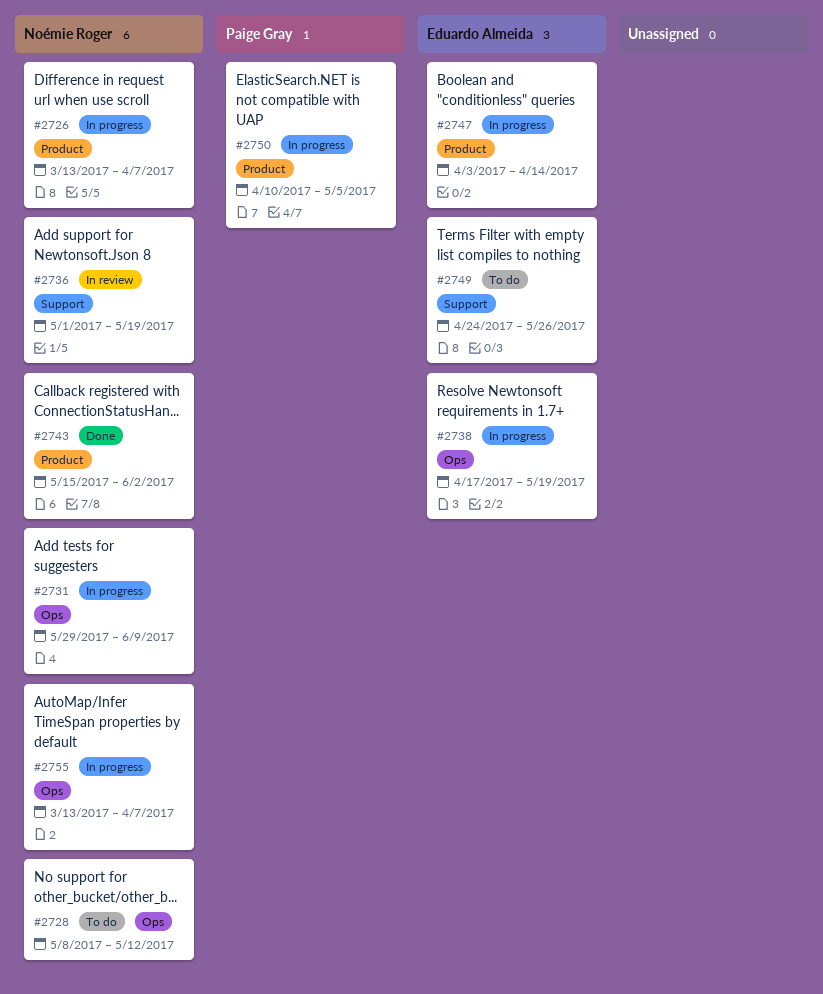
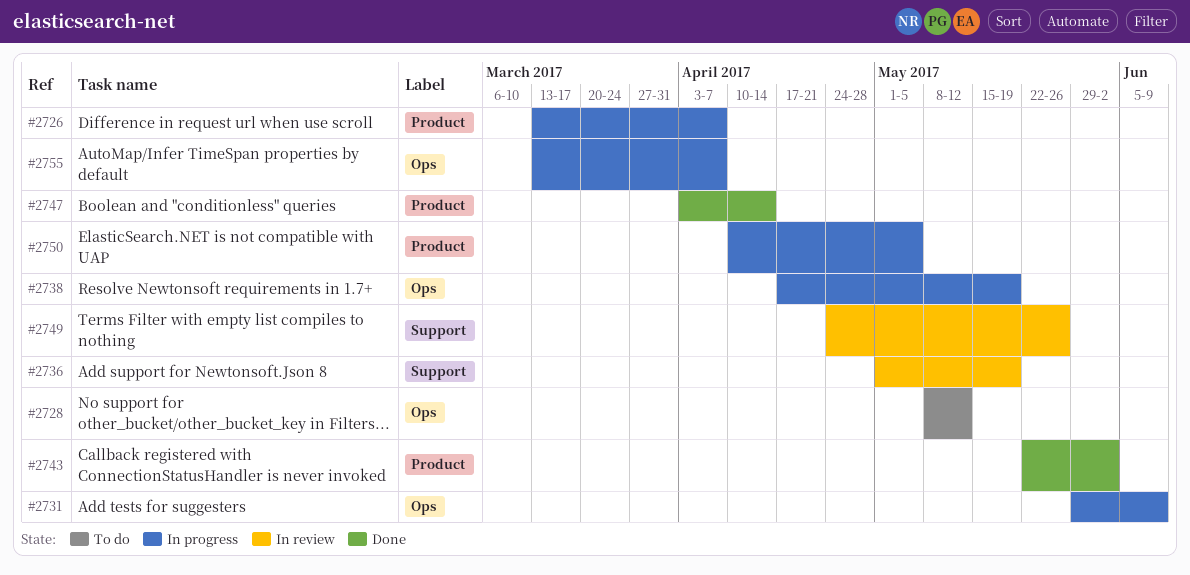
#2743, start: May 15 -> May 22
#2747, status: In progress -> Done
#2749, status: To do -> In review

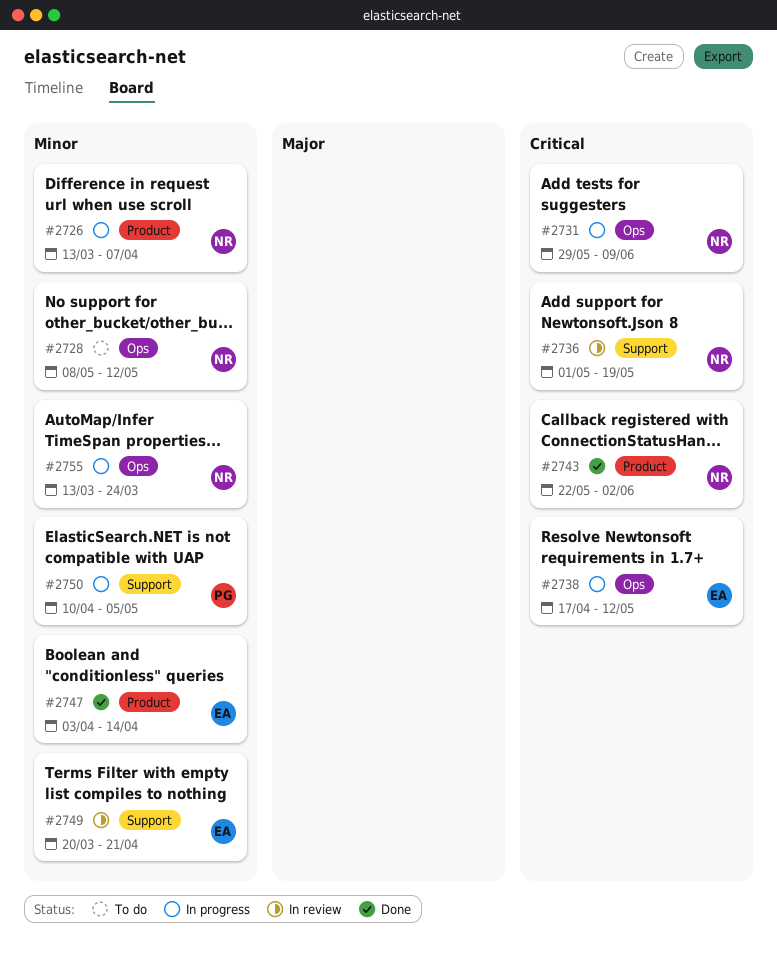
#2738, due: May 19 -> May 12
#2749, start: Apr 24 -> Mar 20
#2749, due: May 26 -> Apr 21
#2750, label: Product -> Support
#2755, due: Apr 7 -> Mar 24

